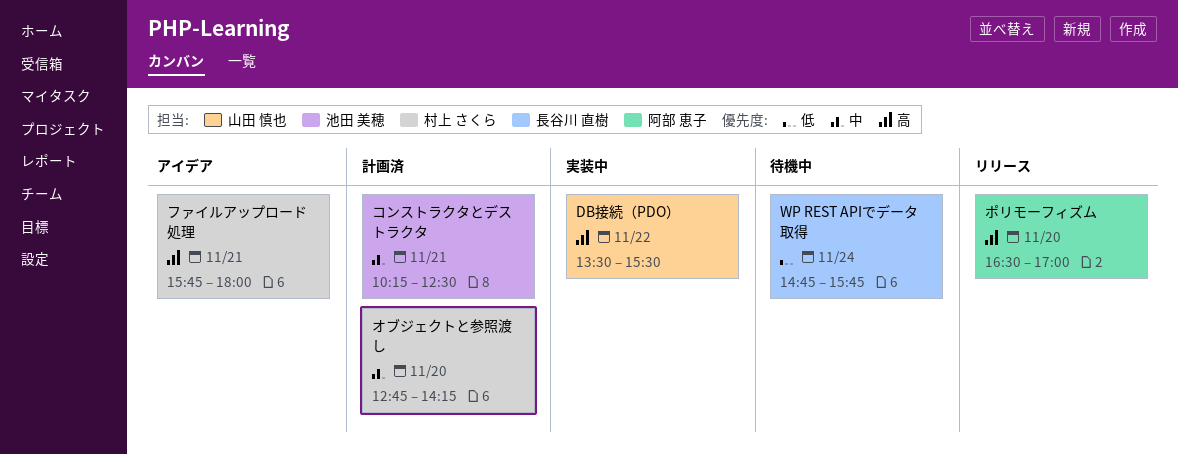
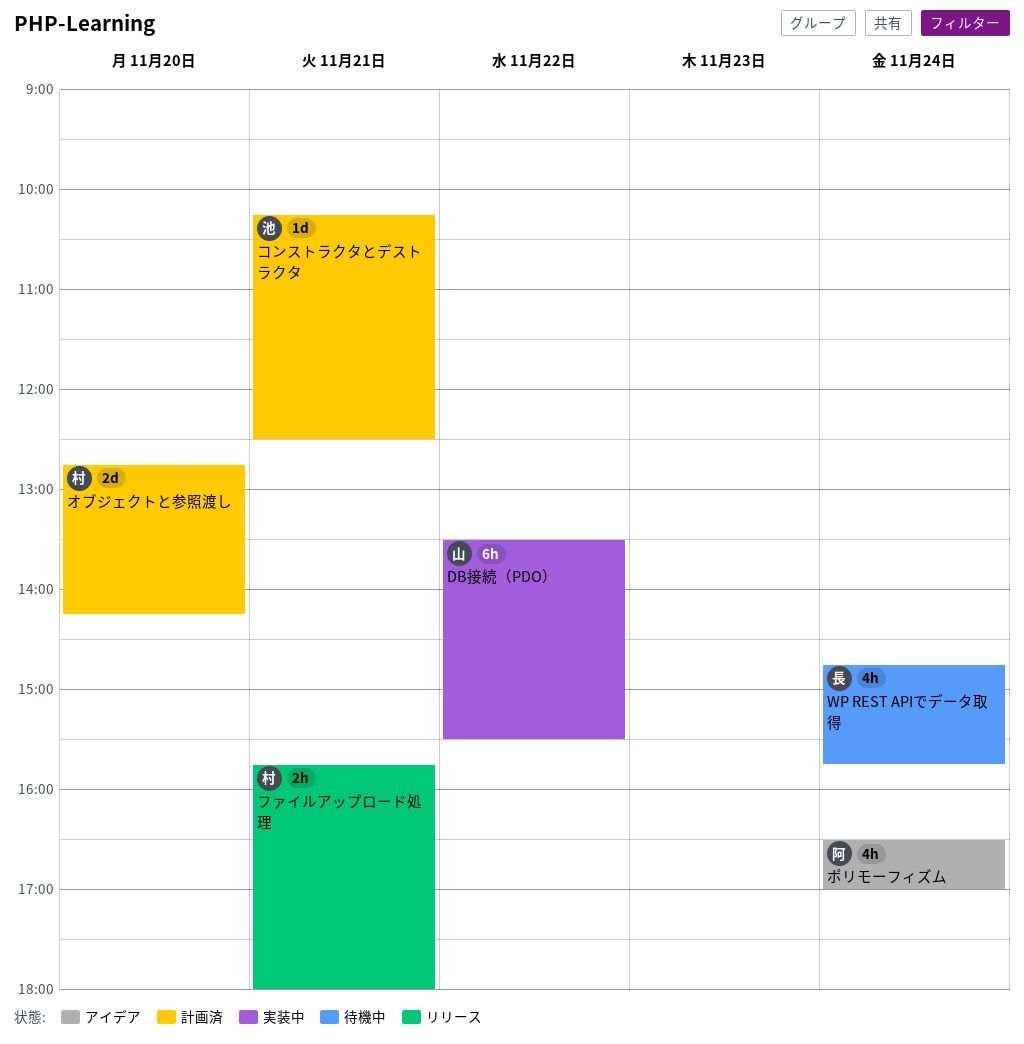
ファイルアップロード処理, status: アイデア -> リリース
ポリモーフィズム, status: リリース -> アイデア
ポリモーフィズム, day: Nov 20 -> Nov 24

